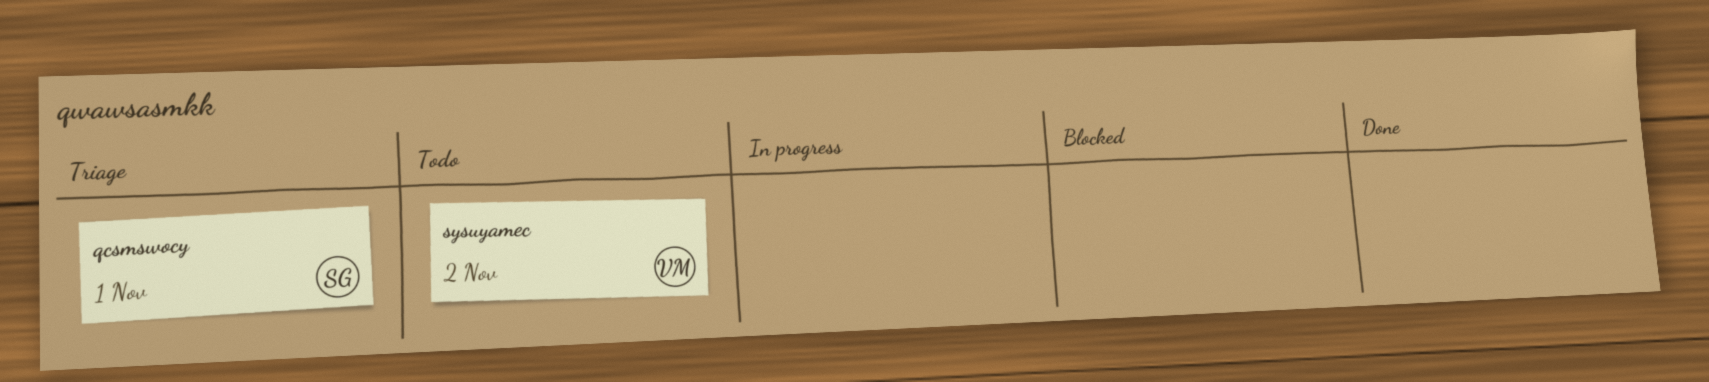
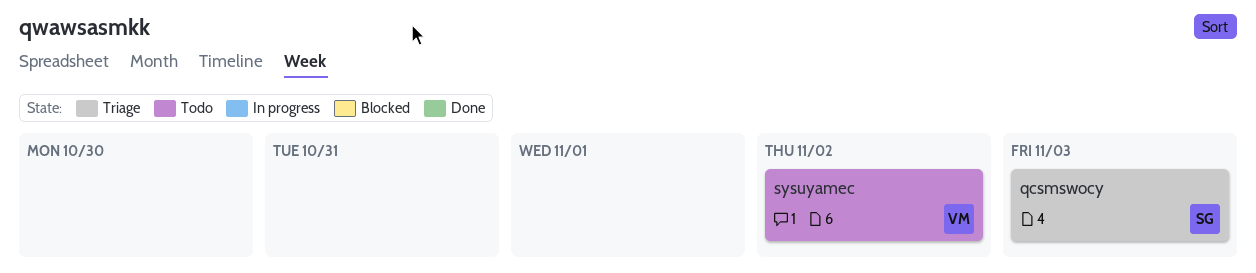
qcsmswocy, due: Nov 1 -> Nov 3

